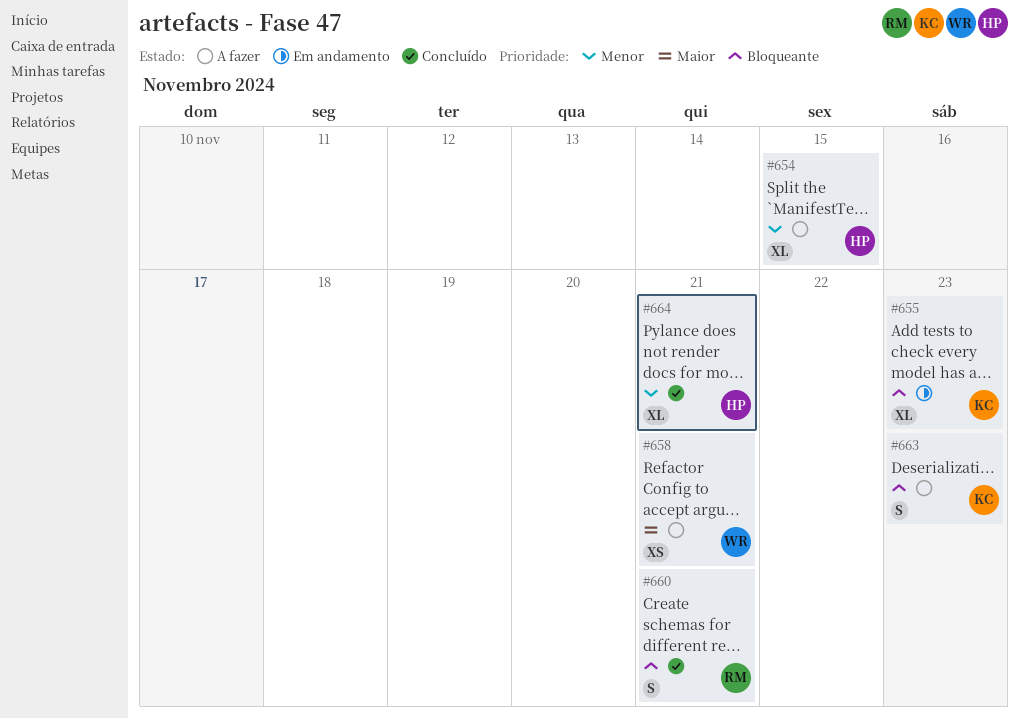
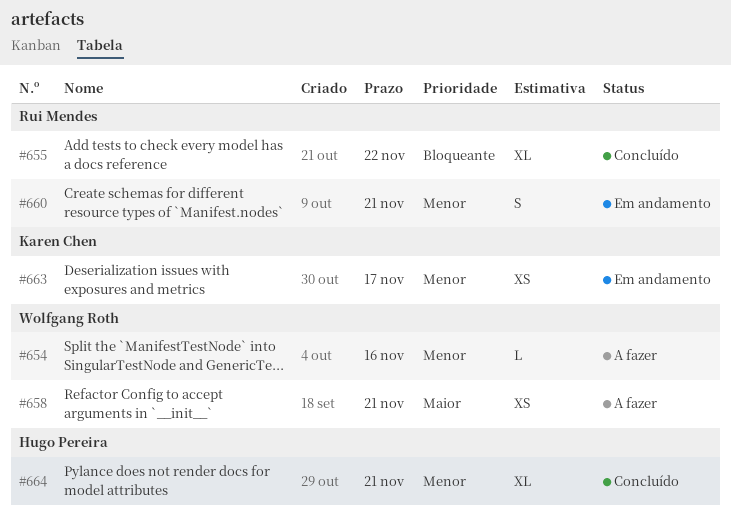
#654, owner: Hugo Pereira -> Wolfgang Roth
#654, estimate: XL -> L
#654, due: Nov 15 -> Nov 16
#655, status: Em andamento -> Concluído
#655, owner: Karen Chen -> Rui Mendes
#655, due: Nov 23 -> Nov 22
#660, status: Concluído -> Em andamento
#660, priority: Bloqueante -> Menor
#663, status: A fazer -> Em andamento
#663, priority: Bloqueante -> Menor
#663, estimate: S -> XS
#663, due: Nov 23 -> Nov 17

